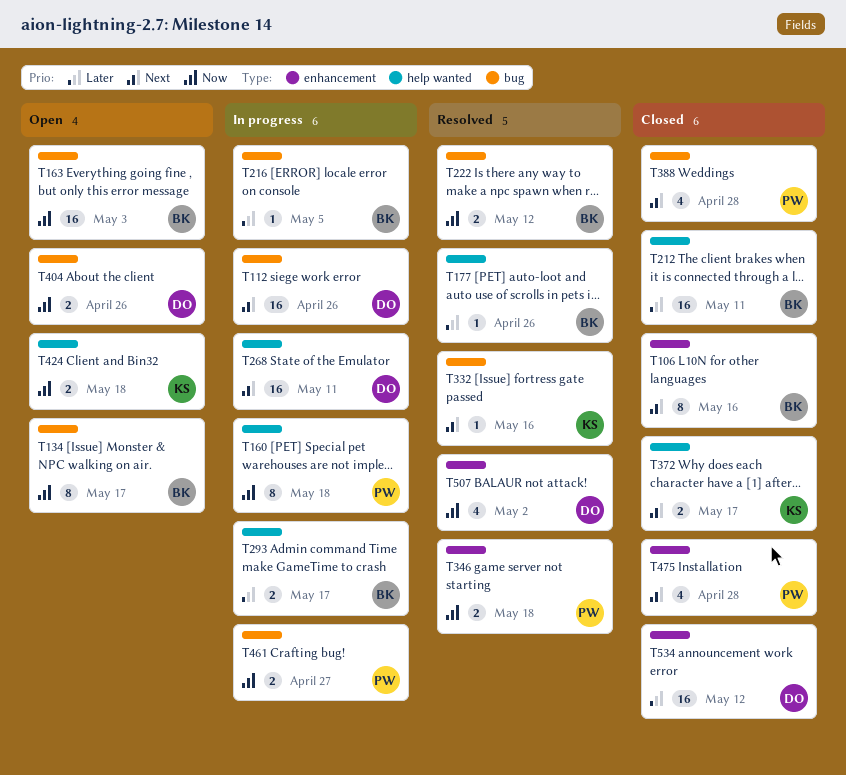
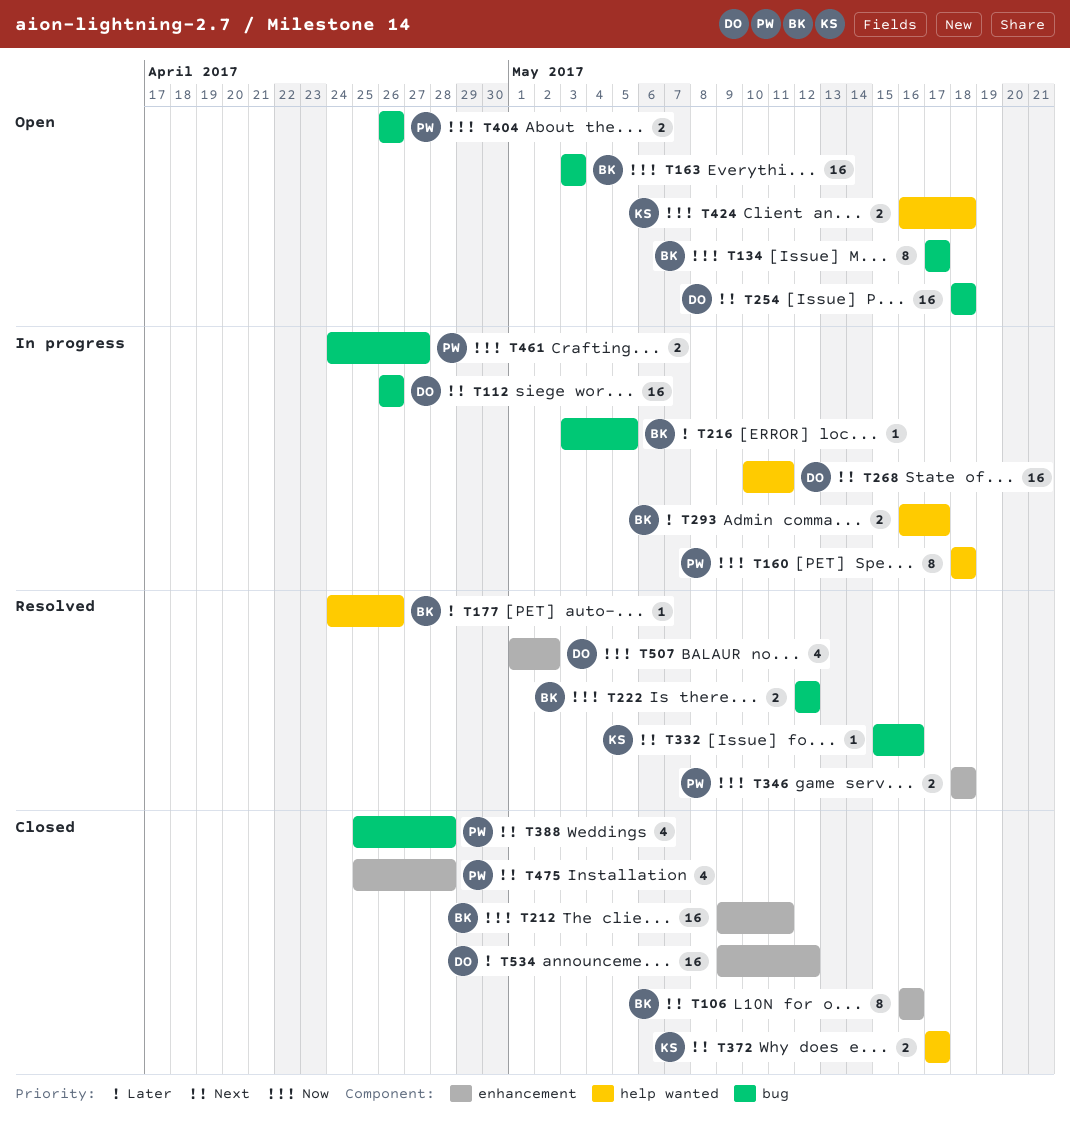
T212, priority: Later -> Now
T212, label: help wanted -> enhancement
T254: none -> present
T404, owner: DO -> PW

